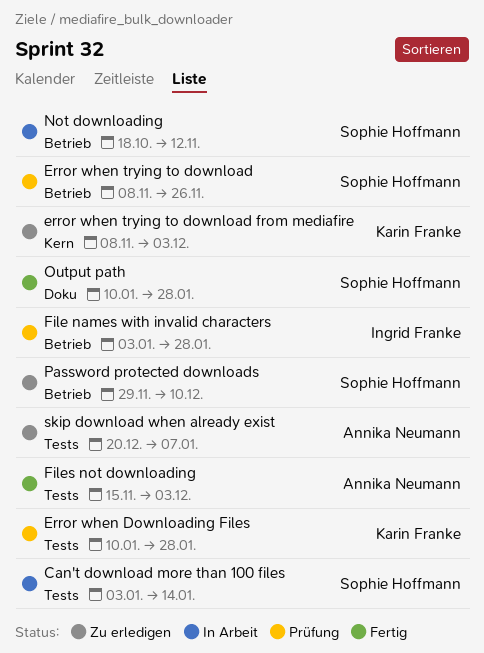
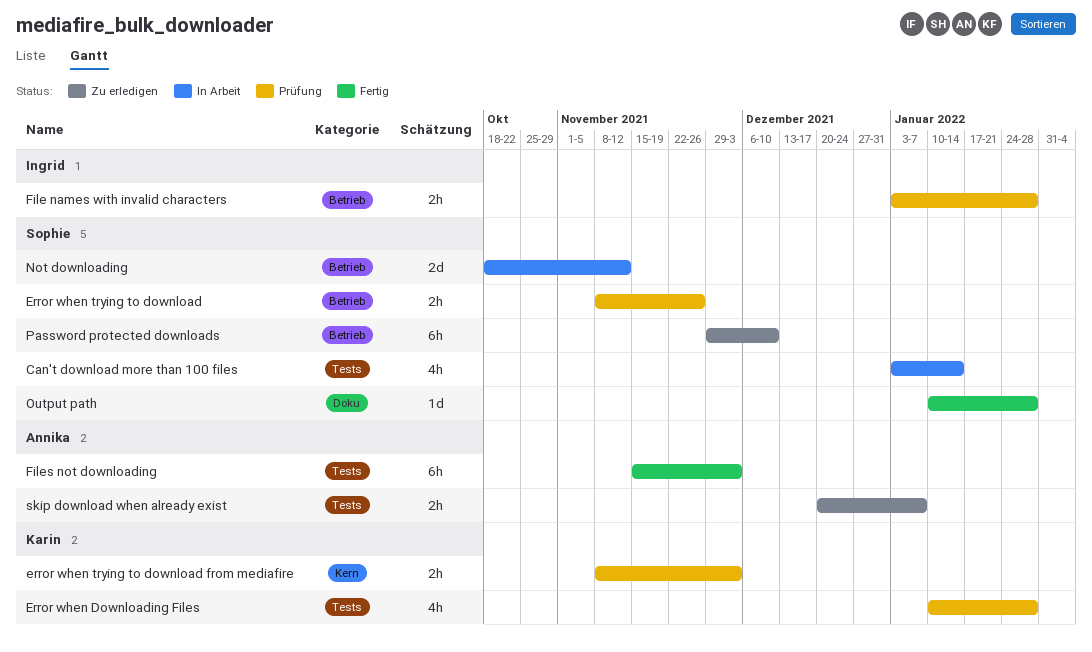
error when trying to download from mediafire, status: Zu erledigen -> Prüfung

